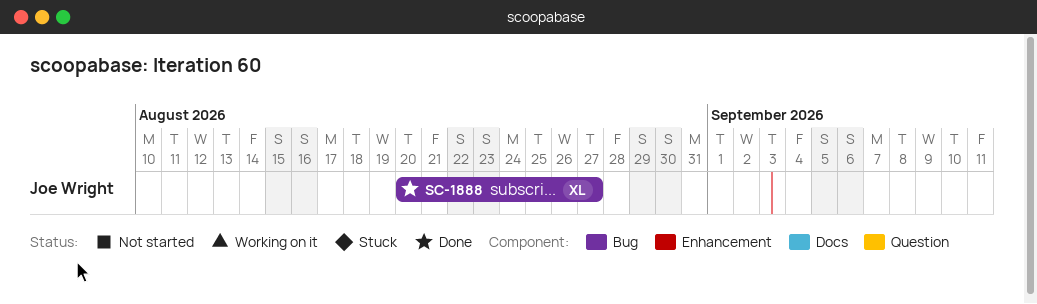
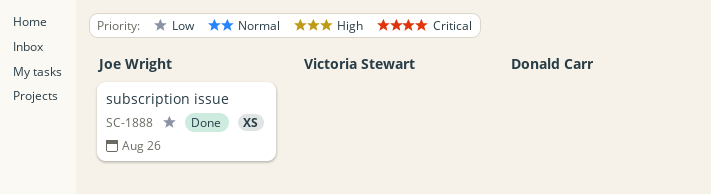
SC-1888, estimate: XL -> XS
SC-1888, due: Aug 27 -> Aug 26

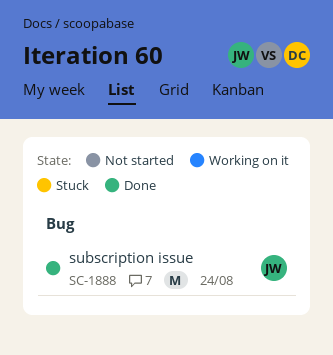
SC-1888, estimate: XS -> M
SC-1888, due: Aug 26 -> Aug 24

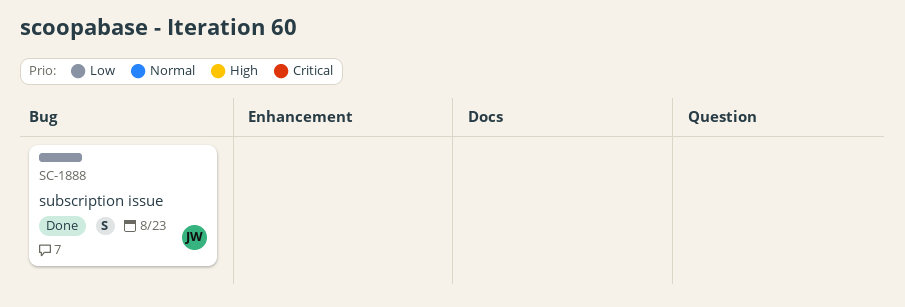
SC-1888, estimate: M -> S
SC-1888, due: Aug 24 -> Aug 23

